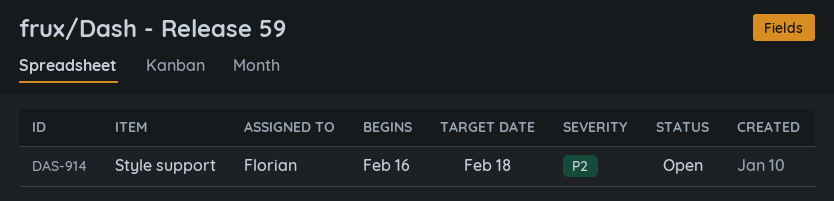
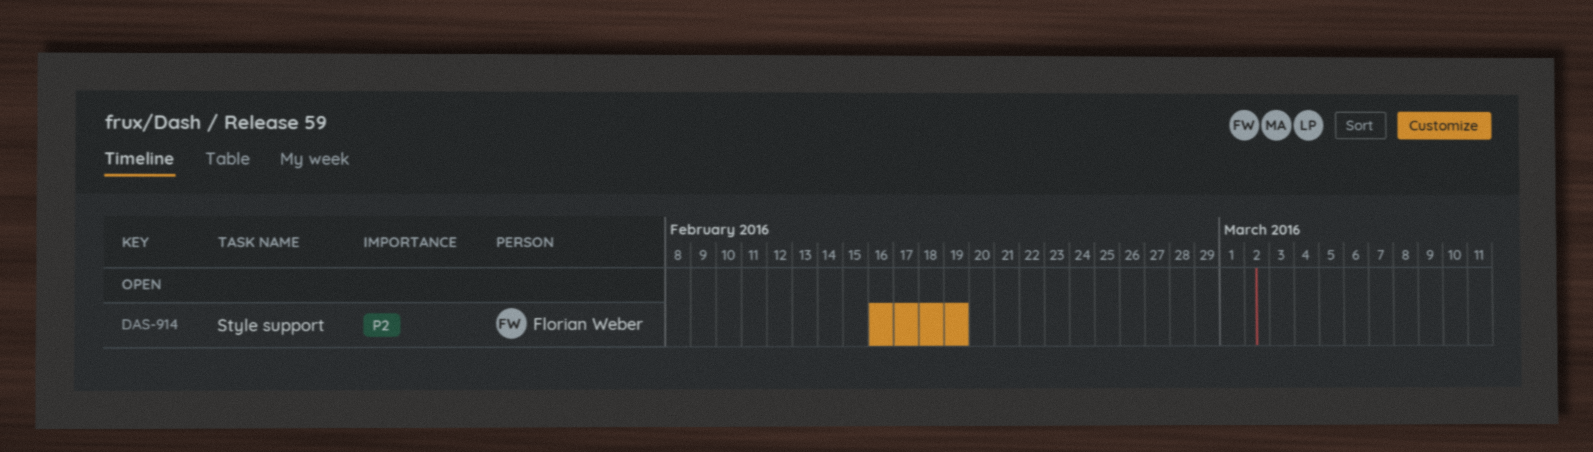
DAS-914, due: Feb 18 -> Feb 19

